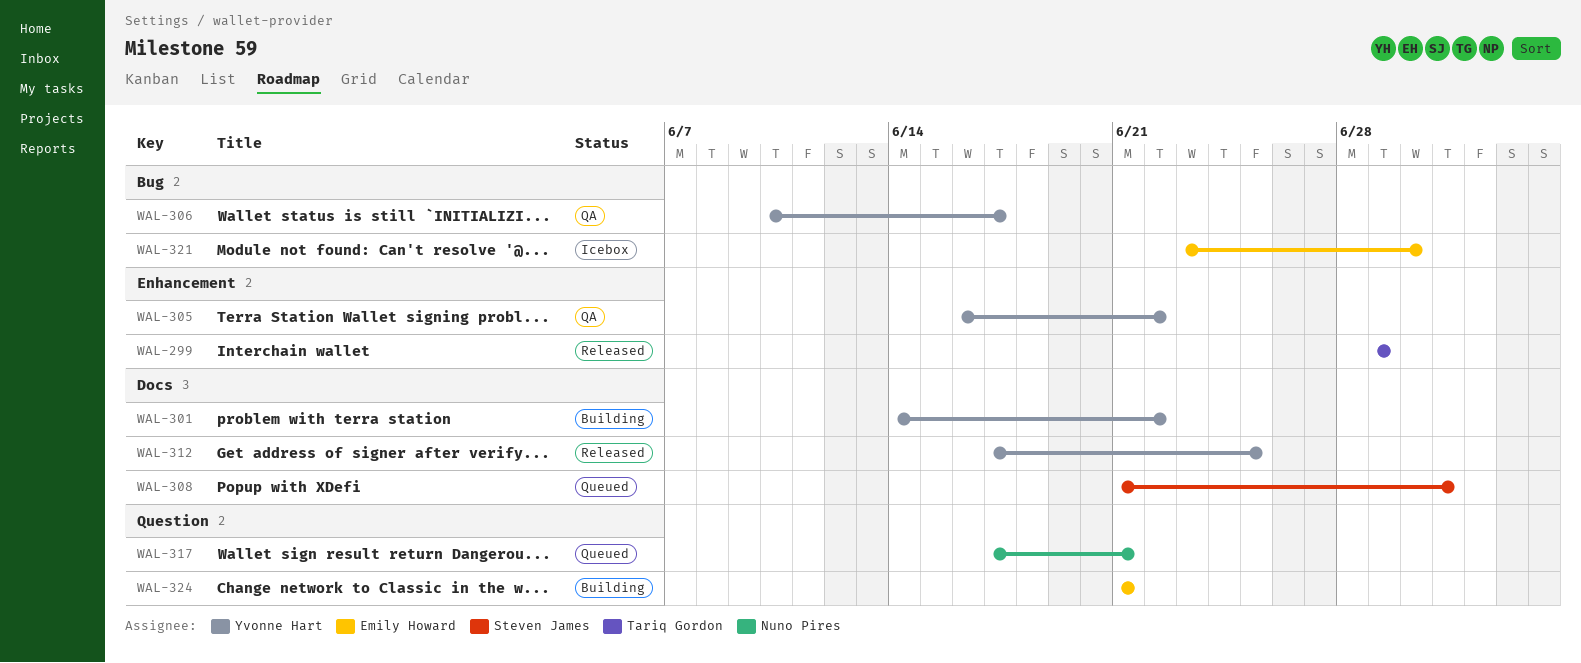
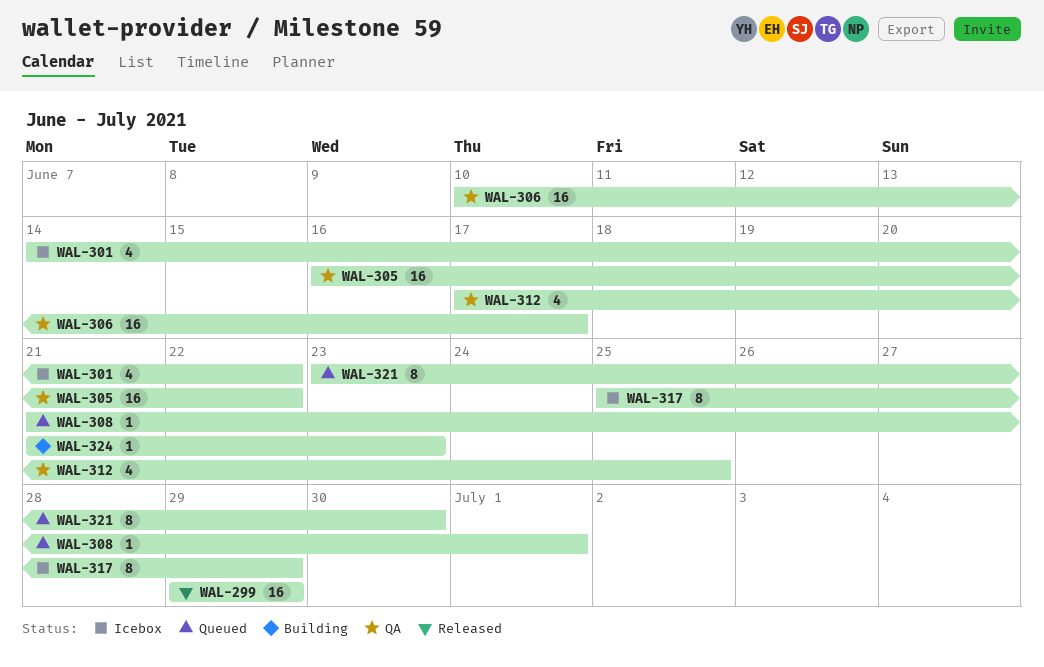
WAL-301, status: Building -> Icebox
WAL-312, status: Released -> QA
WAL-317, status: Queued -> Icebox
WAL-317, start: Jun 17 -> Jun 25
WAL-317, due: Jun 21 -> Jun 29
WAL-321, status: Icebox -> Queued
WAL-324, due: Jun 21 -> Jun 23

